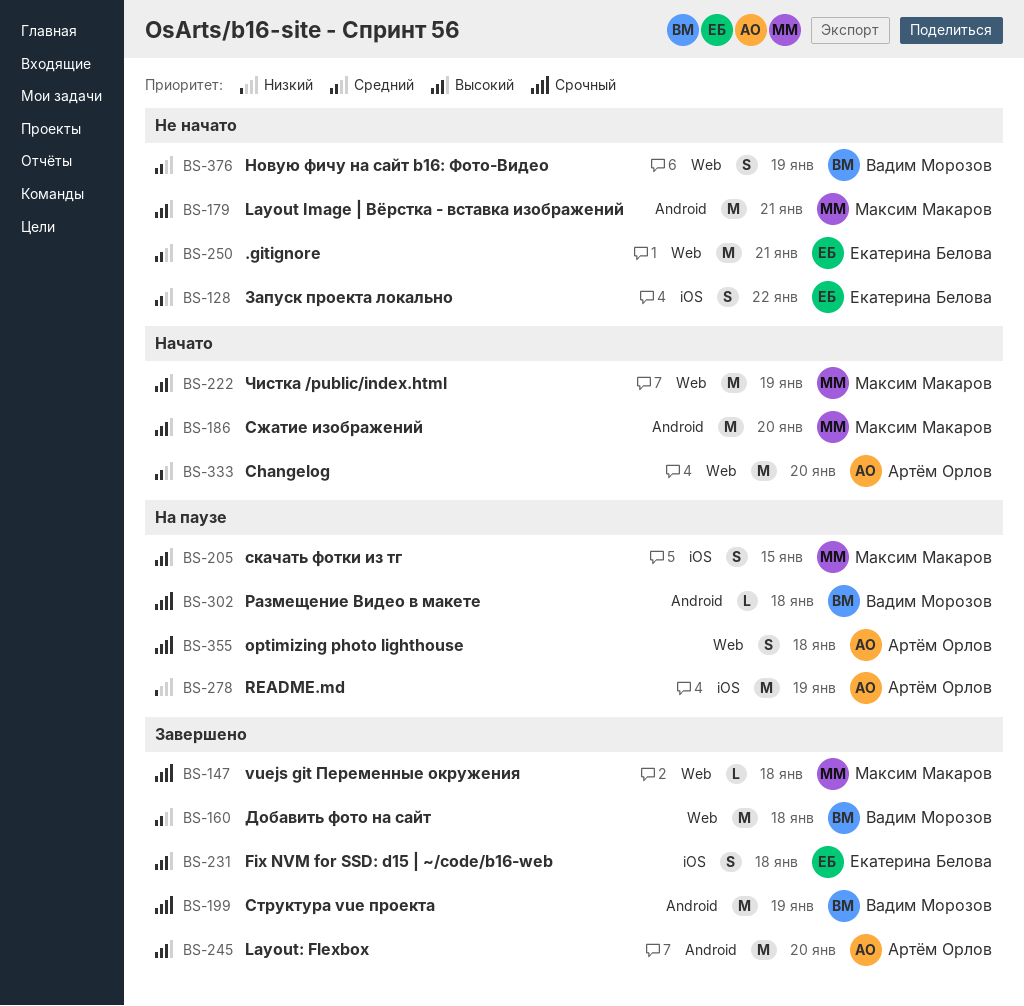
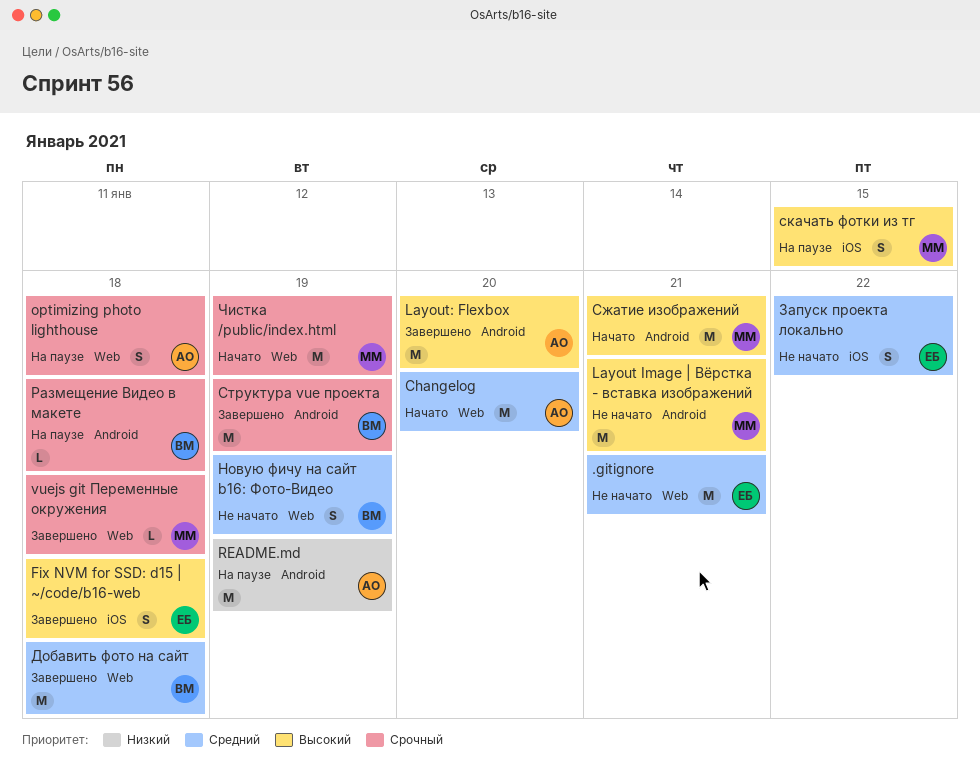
README.md, label: iOS -> Android
Сжатие изображений, due: Jan 20 -> Jan 21
Чистка /public/index.html, priority: Высокий -> Срочный

